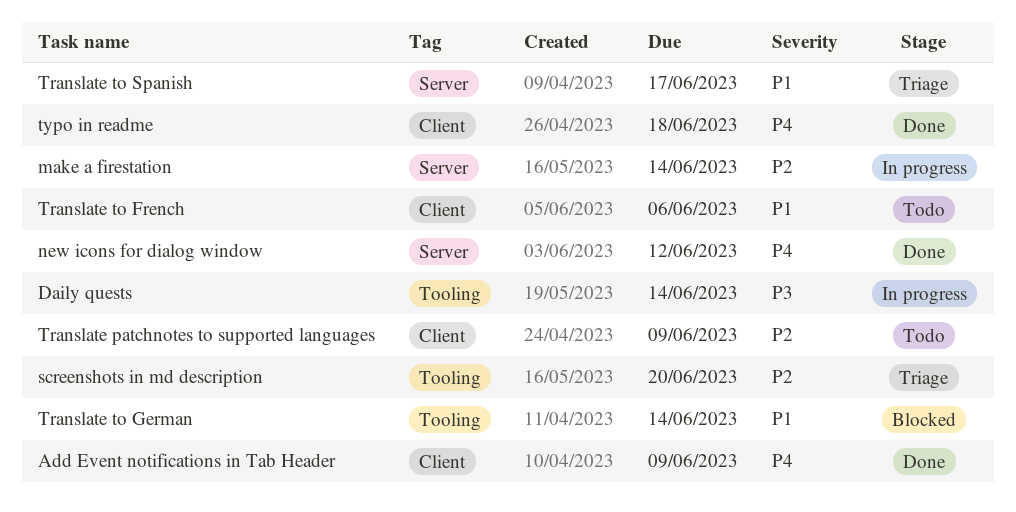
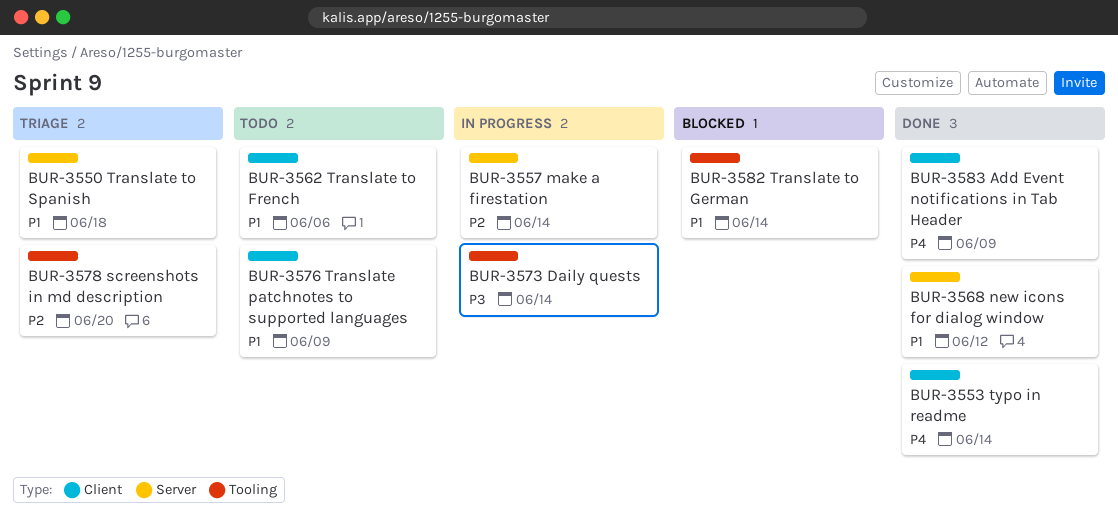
new icons for dialog window, priority: P4 -> P1
Translate patchnotes to supported languages, priority: P2 -> P1
Translate to Spanish, due: Jun 17 -> Jun 18
typo in readme, due: Jun 18 -> Jun 14

